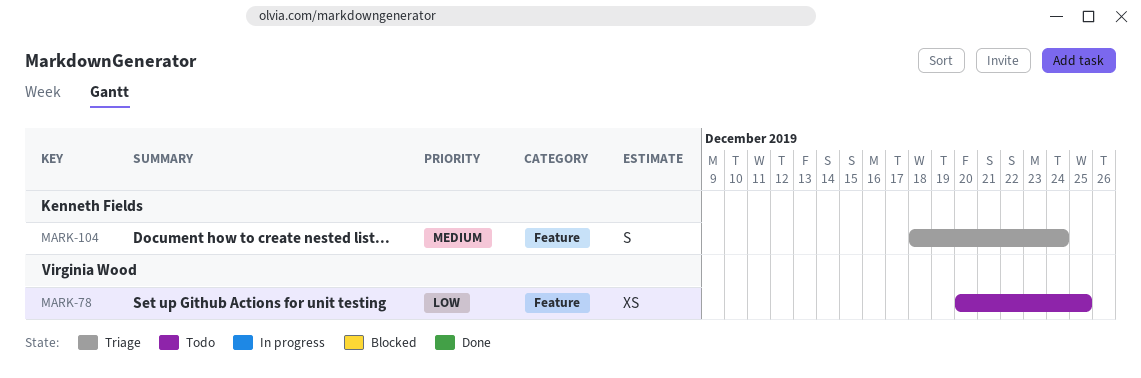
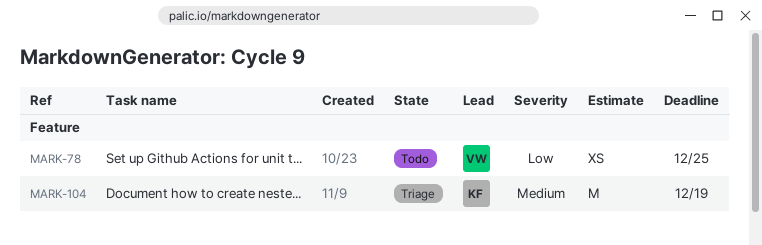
MARK-104, estimate: S -> M
MARK-104, due: Dec 24 -> Dec 19

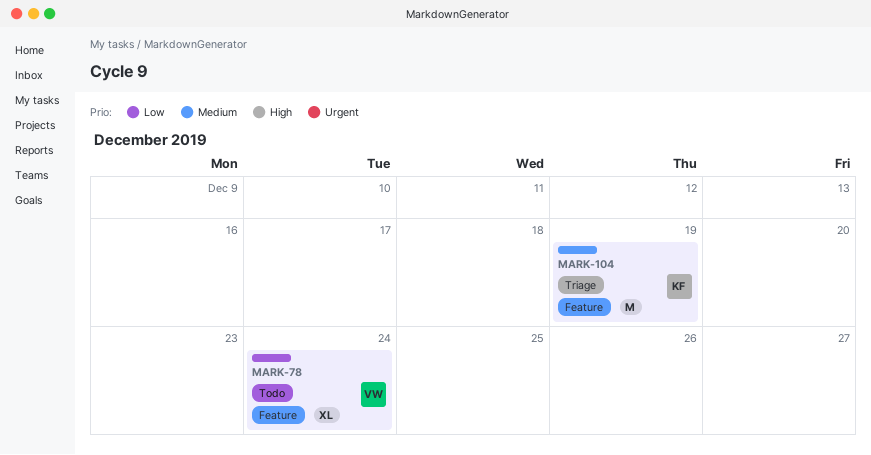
MARK-78, estimate: XS -> XL
MARK-78, due: Dec 25 -> Dec 24

